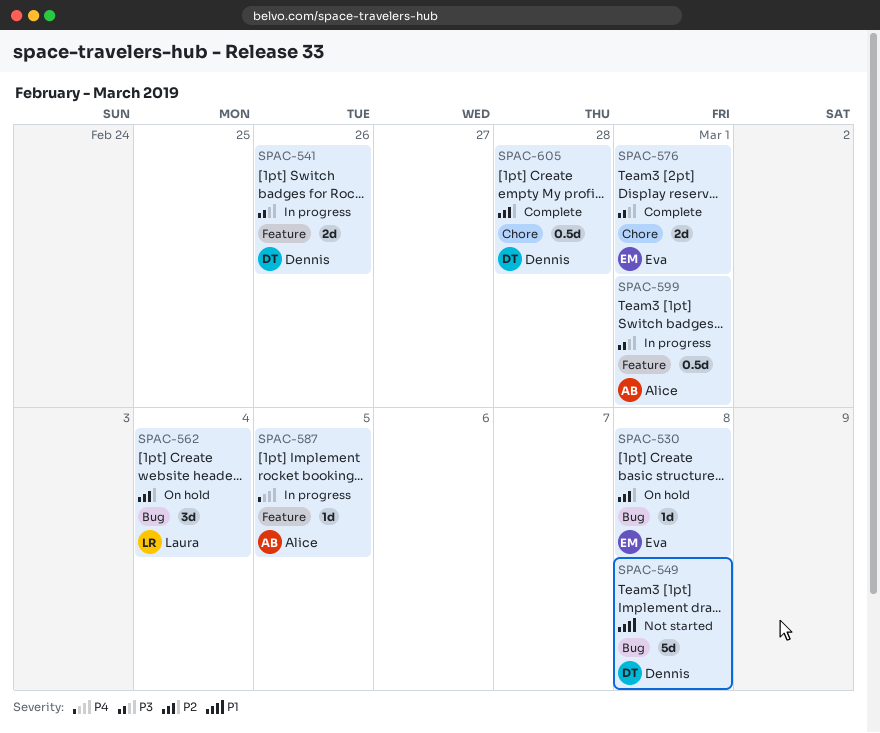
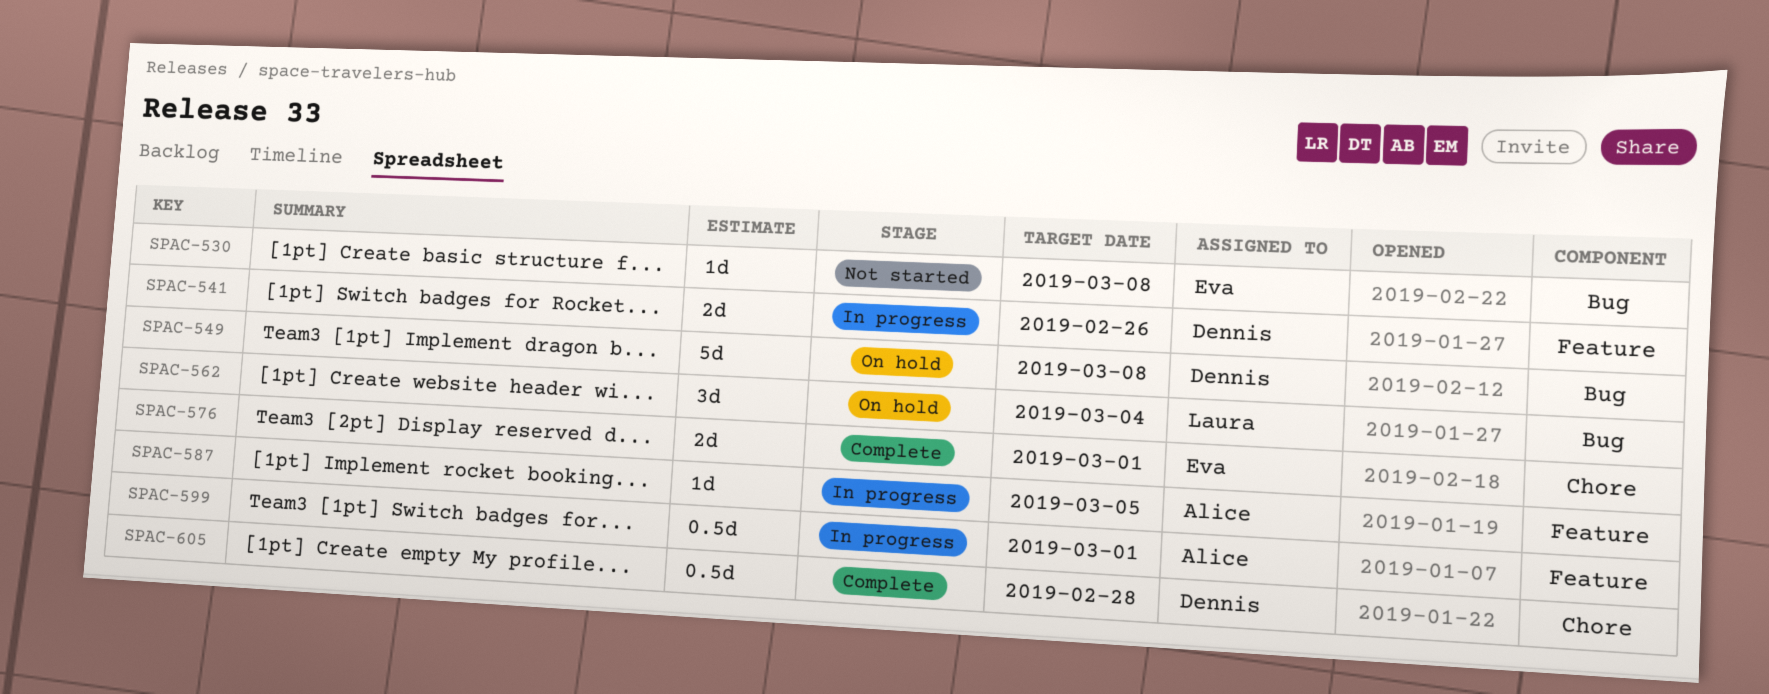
SPAC-530, status: On hold -> Not started
SPAC-549, status: Not started -> On hold

